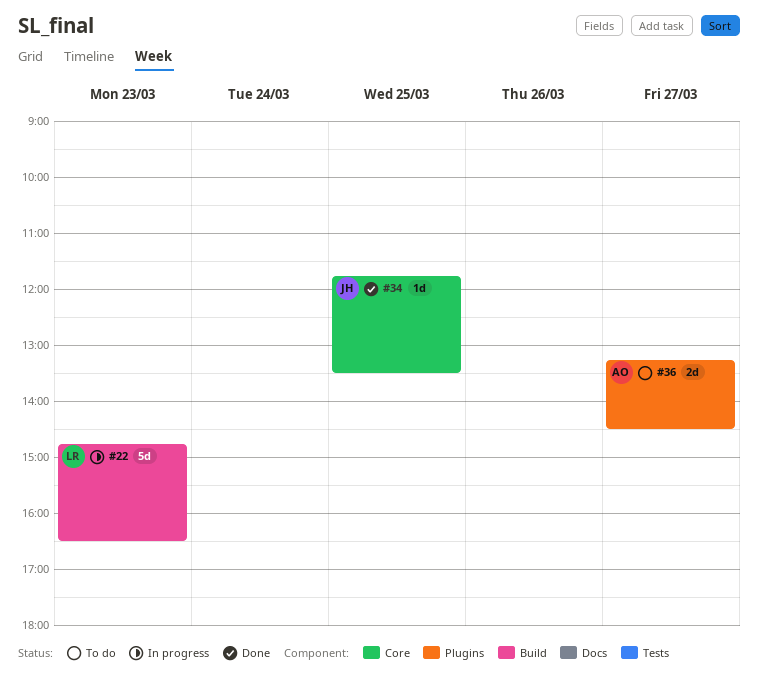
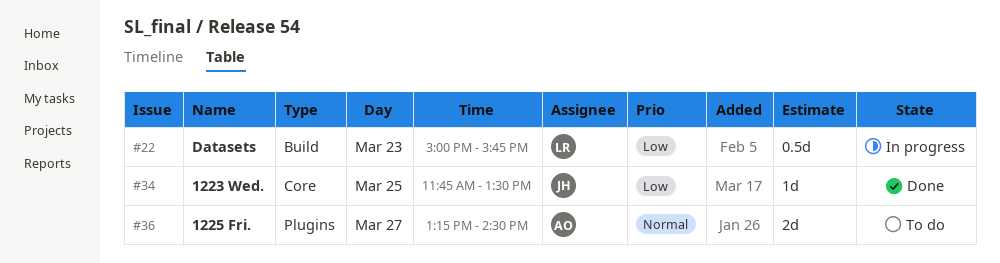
#22, estimate: 5d -> 0.5d
#22, begins: 14:45 -> 15:00
#22, ends: 16:30 -> 15:45

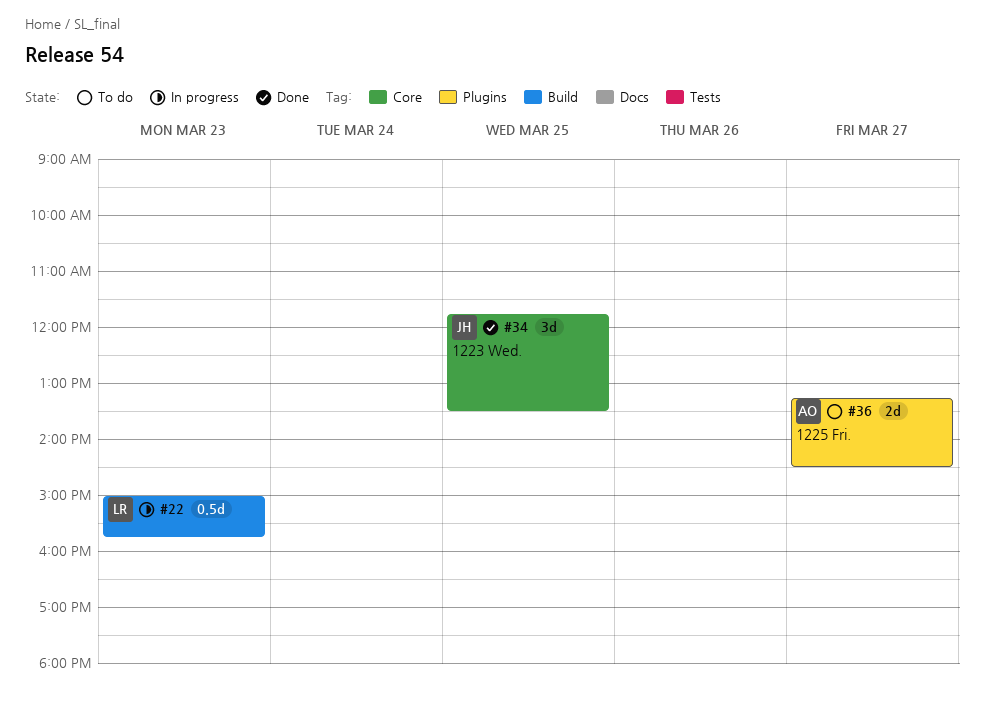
#34, estimate: 1d -> 3d

